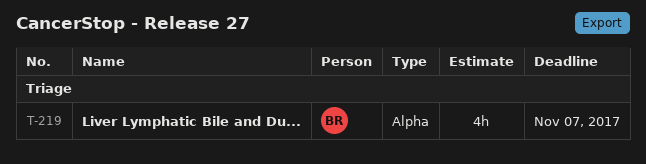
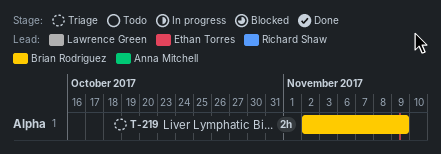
T-219, estimate: 4h -> 2h
T-219, due: Nov 7 -> Nov 9

